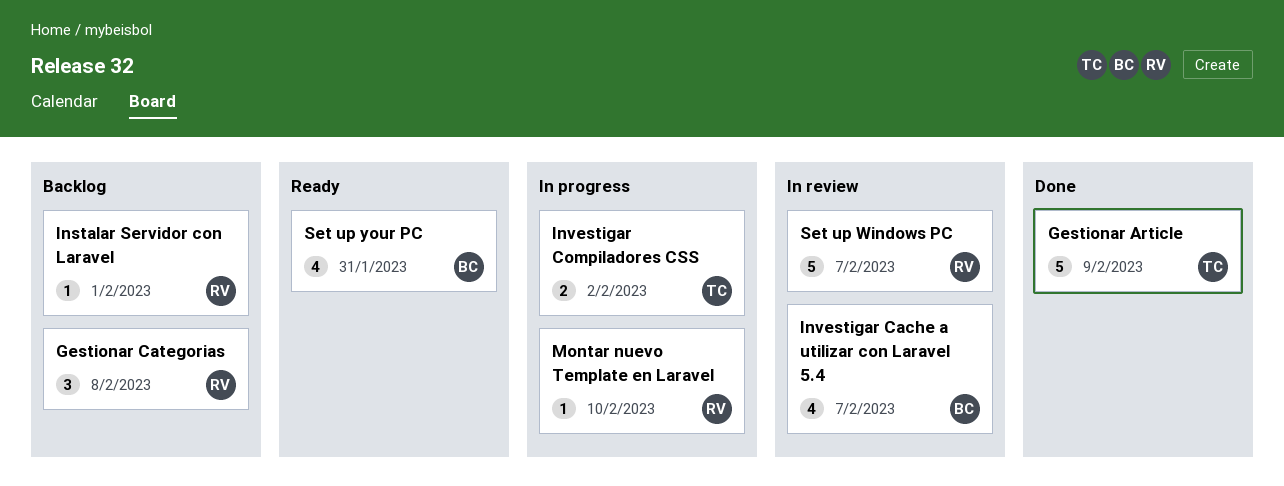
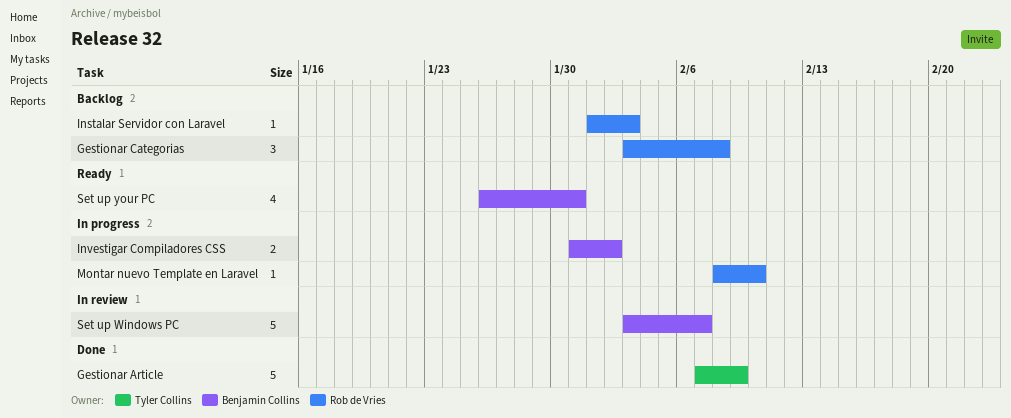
Instalar Servidor con Laravel, due: Feb 1 -> Feb 3
Investigar Cache a utilizar con Laravel 5.4: present -> none
Investigar Compiladores CSS, owner: Tyler Collins -> Benjamin Collins
Set up Windows PC, owner: Rob de Vries -> Benjamin Collins

